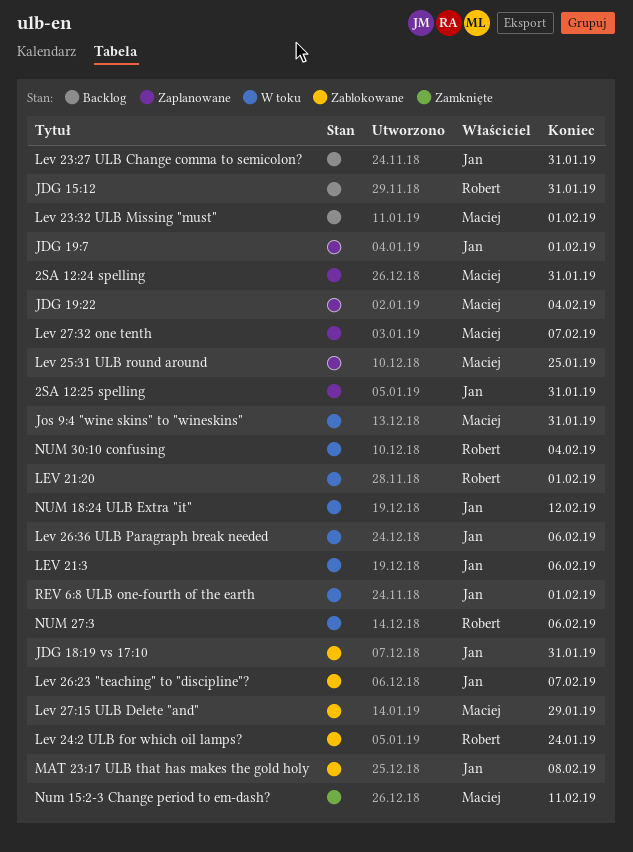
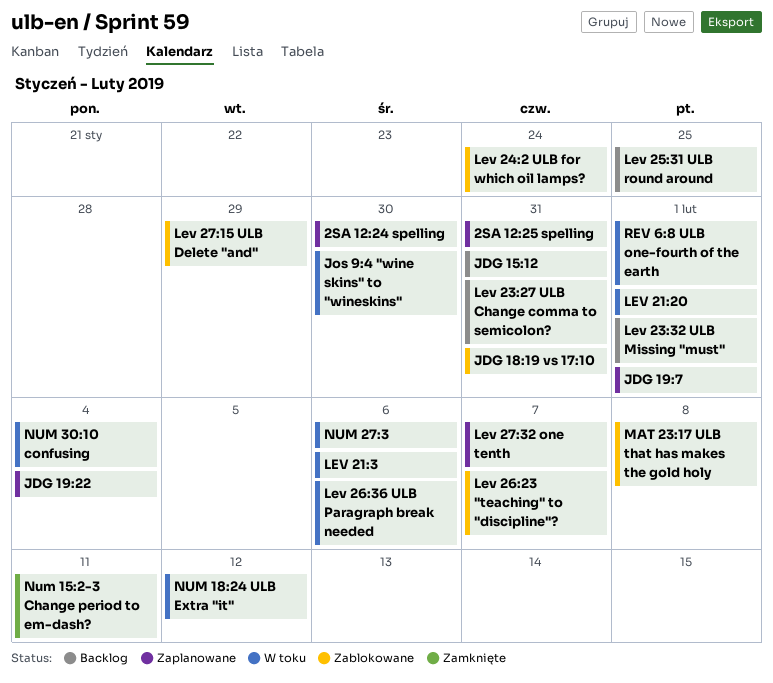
2SA 12:24 spelling, due: Jan 31 -> Jan 30
Jos 9:4 "wine skins" to "wineskins", due: Jan 31 -> Jan 30
Lev 25:31 ULB round around, status: Zaplanowane -> Backlog

